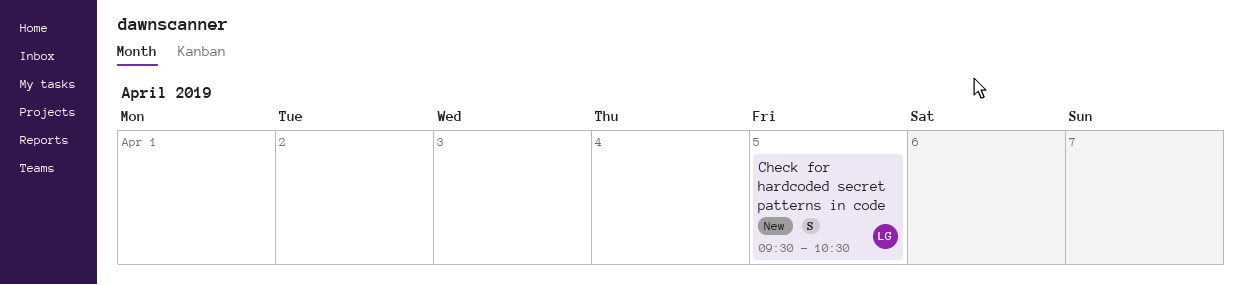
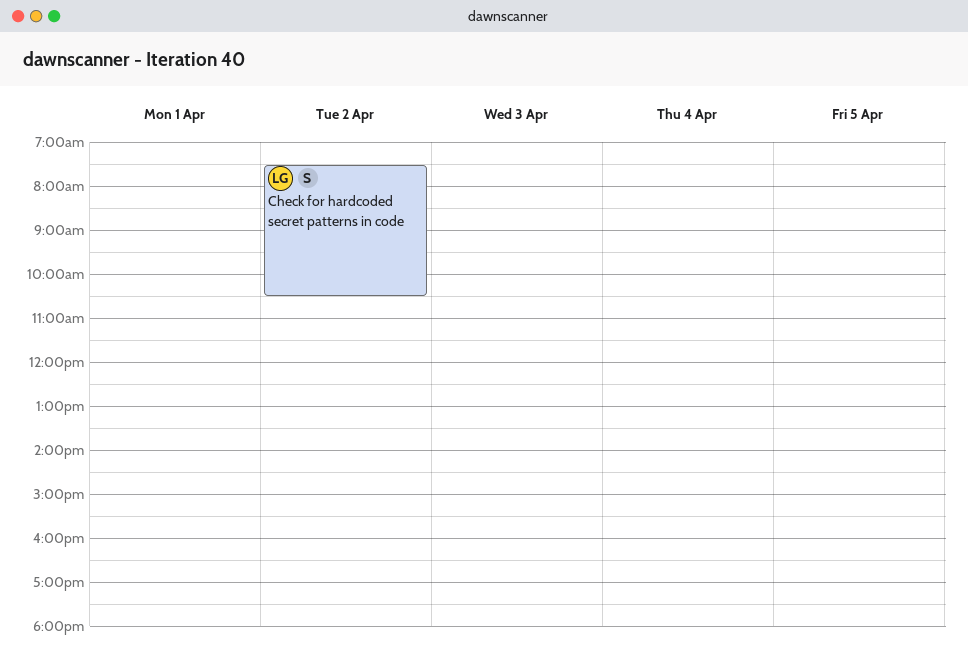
Check for hardcoded secret patterns in code, day: Apr 5 -> Apr 2
Check for hardcoded secret patterns in code, begins: 09:30 -> 07:30

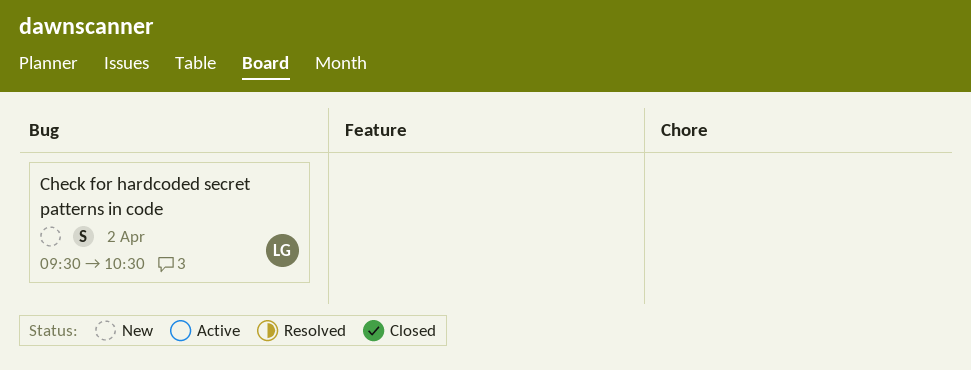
Check for hardcoded secret patterns in code, begins: 07:30 -> 09:30

